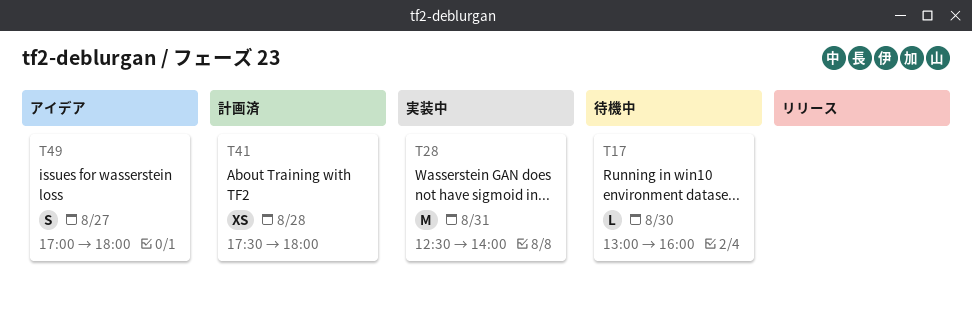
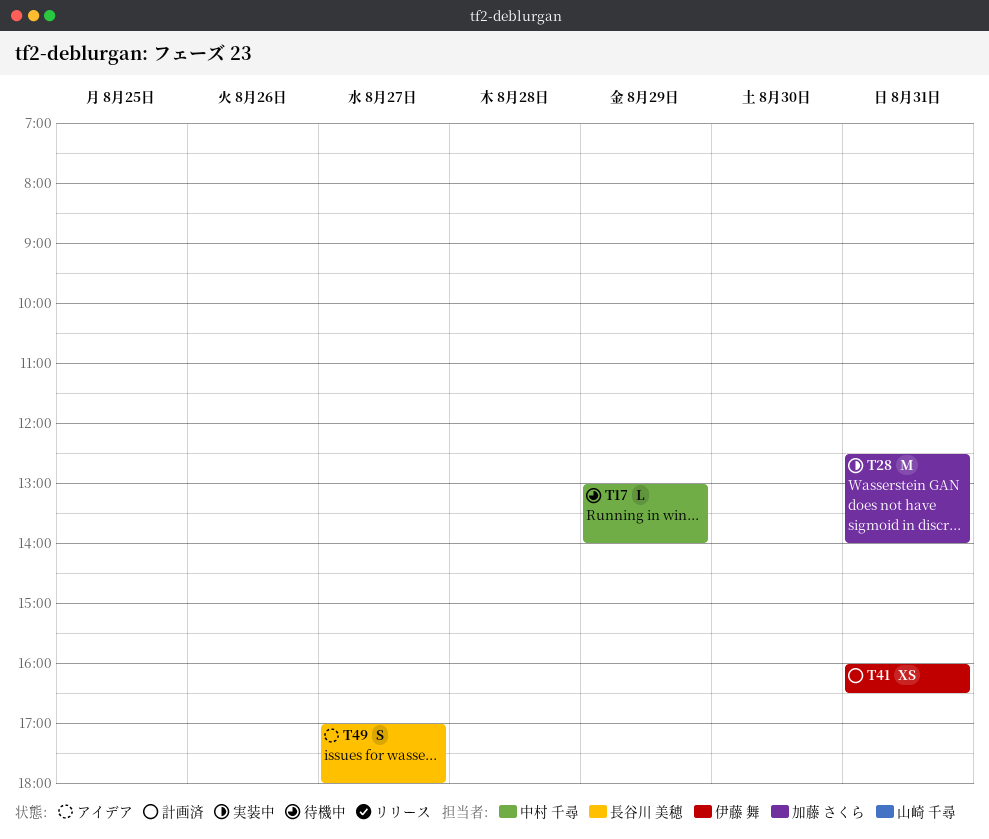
T17, day: Aug 30 -> Aug 29
T17, ends: 16:00 -> 14:00
T41, day: Aug 28 -> Aug 31
T41, begins: 17:30 -> 16:00
T41, ends: 18:00 -> 16:30

